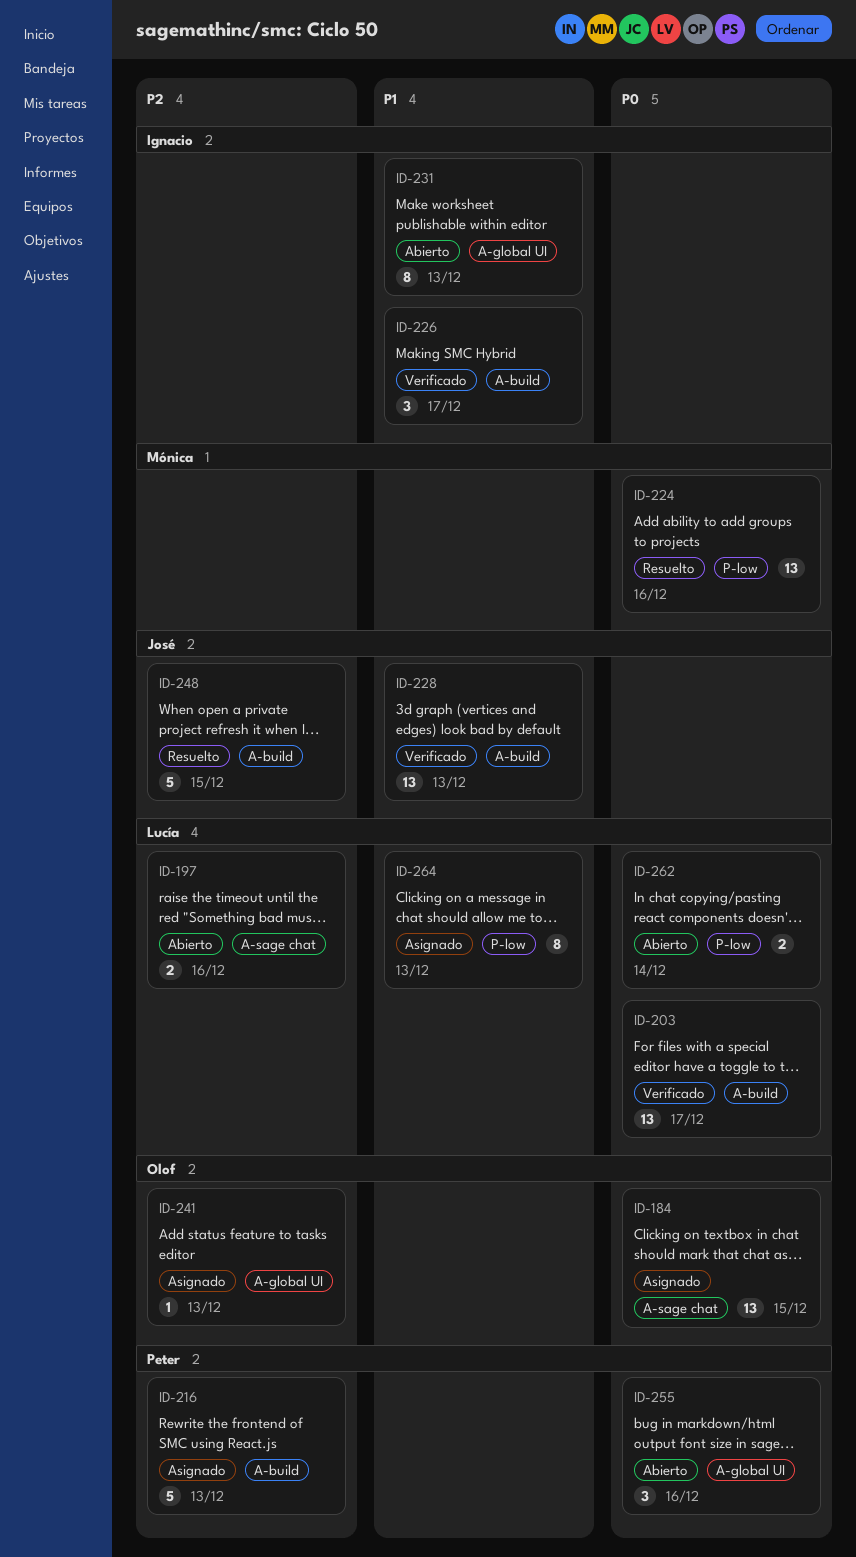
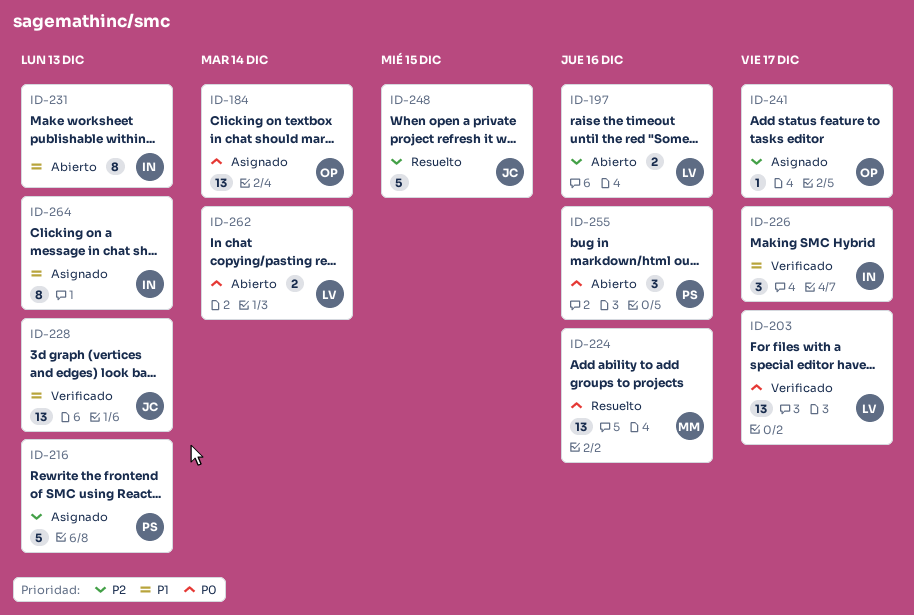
ID-184, due: Dec 15 -> Dec 14
ID-241, due: Dec 13 -> Dec 17
ID-264, owner: Lucía -> Ignacio

